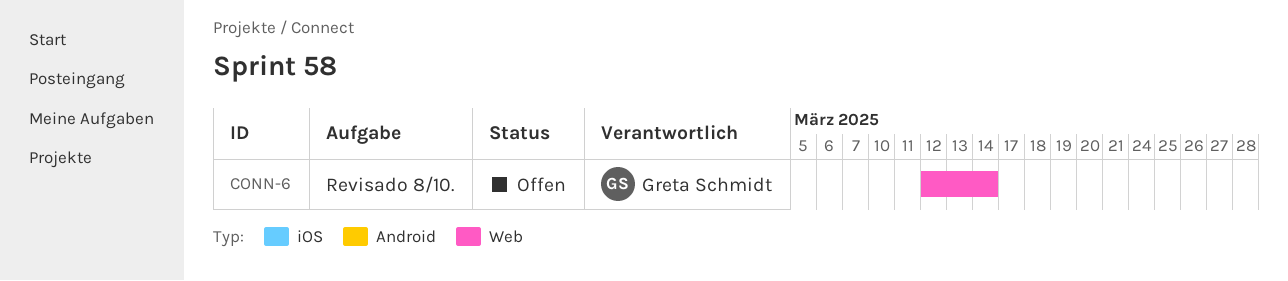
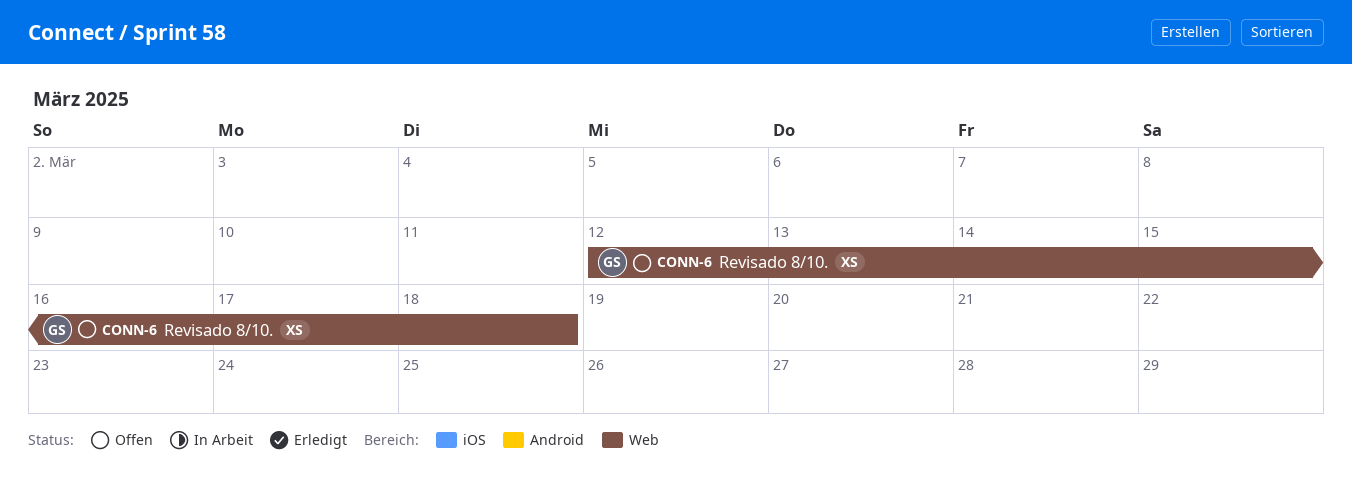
CONN-6, due: Mar 14 -> Mar 18

